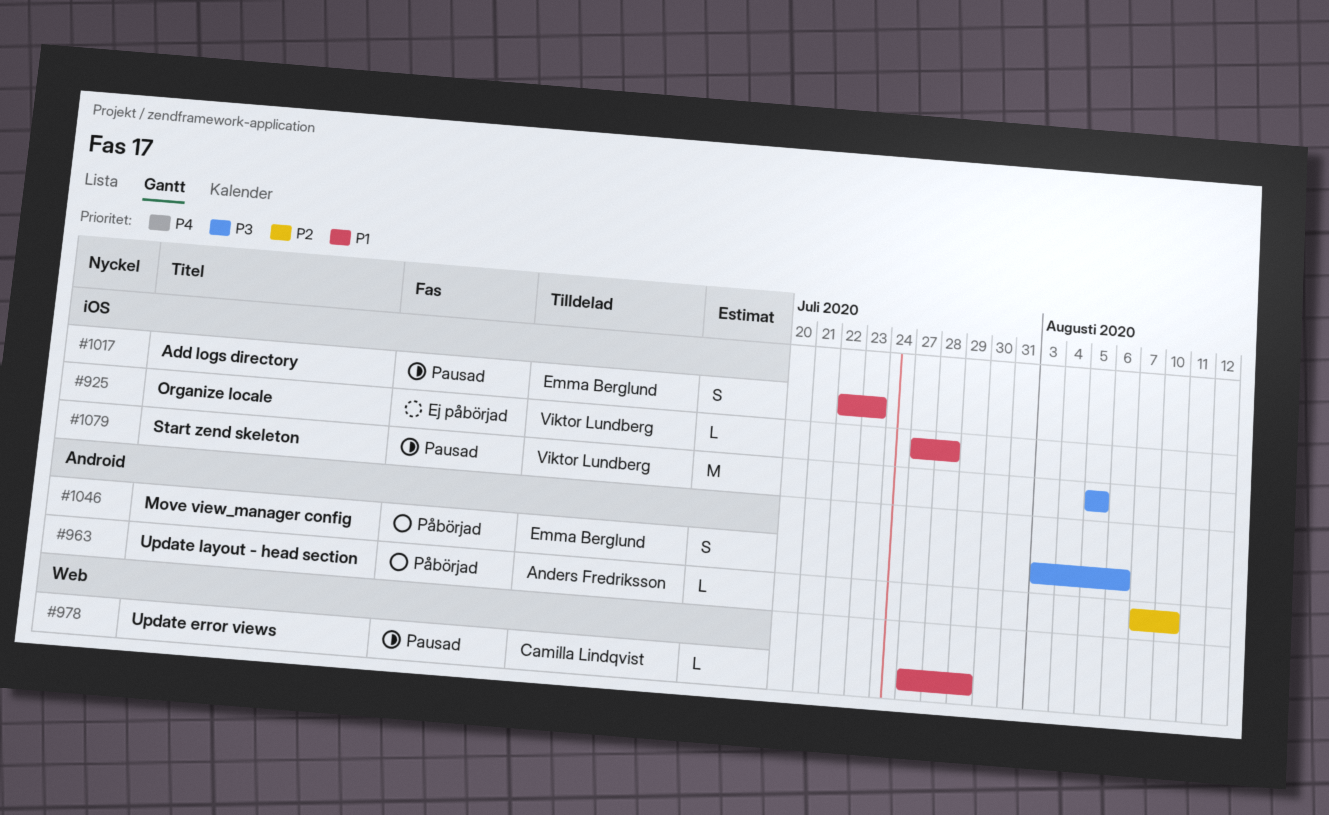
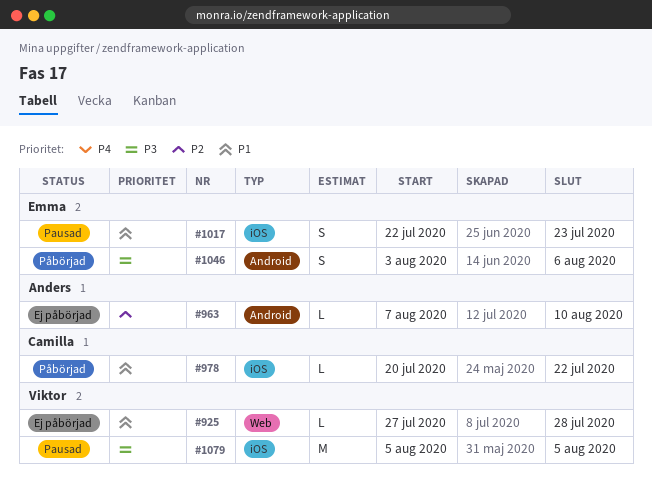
#925, label: iOS -> Web
#963, status: Påbörjad -> Ej påbörjad
#978, status: Pausad -> Påbörjad
#978, label: Web -> iOS
#978, start: Jul 27 -> Jul 20
#978, due: Jul 29 -> Jul 22

